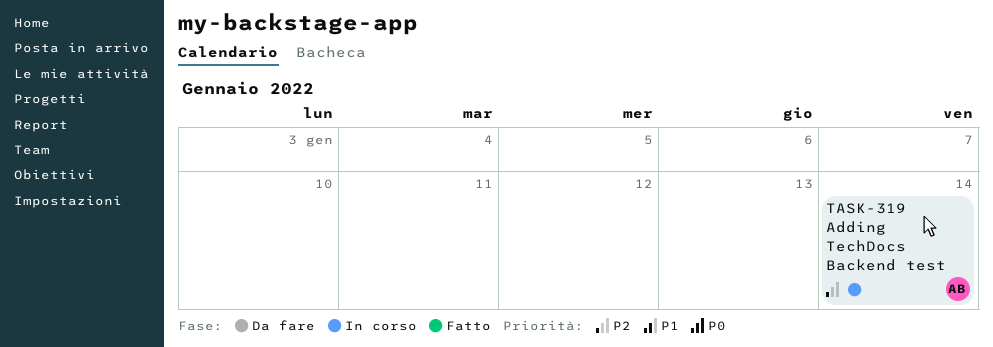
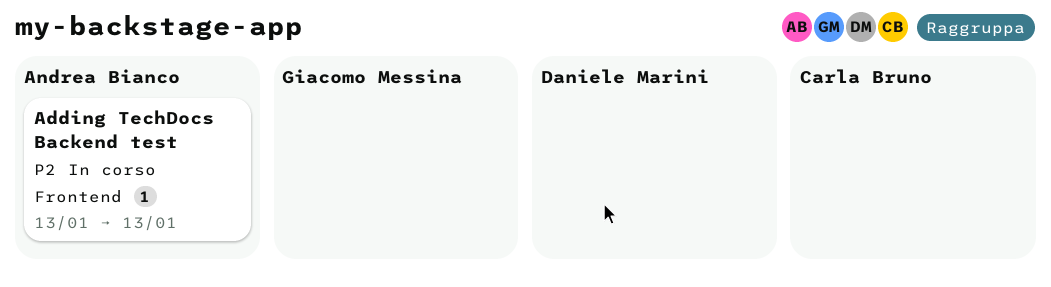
Adding TechDocs Backend test, due: Jan 14 -> Jan 13

